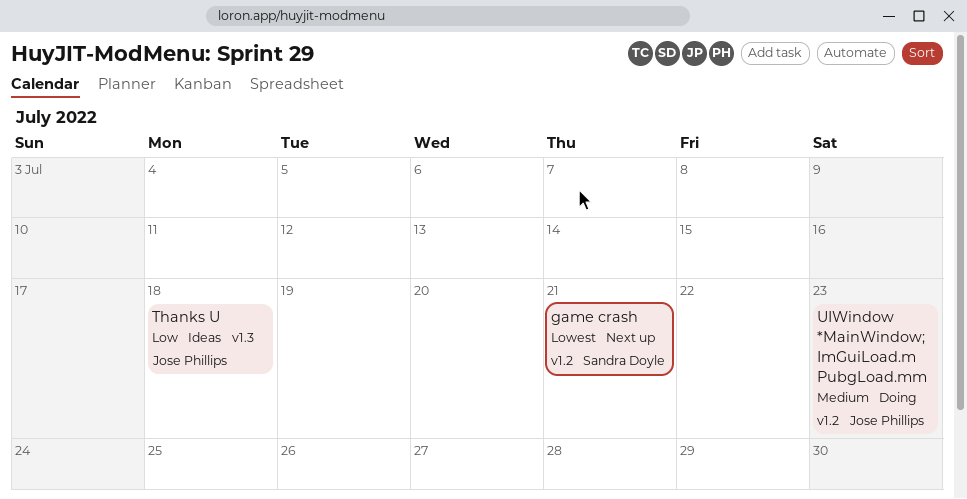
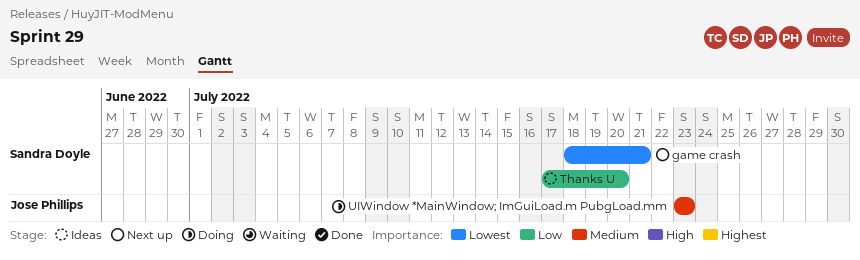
Thanks U, owner: Jose Phillips -> Sandra Doyle
Thanks U, due: Jul 18 -> Jul 20

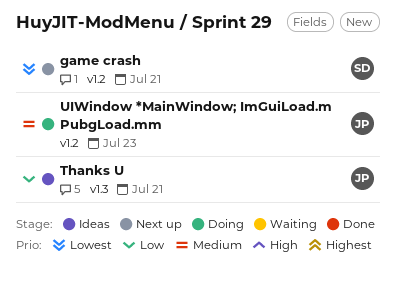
Thanks U, owner: Sandra Doyle -> Jose Phillips
Thanks U, due: Jul 20 -> Jul 21

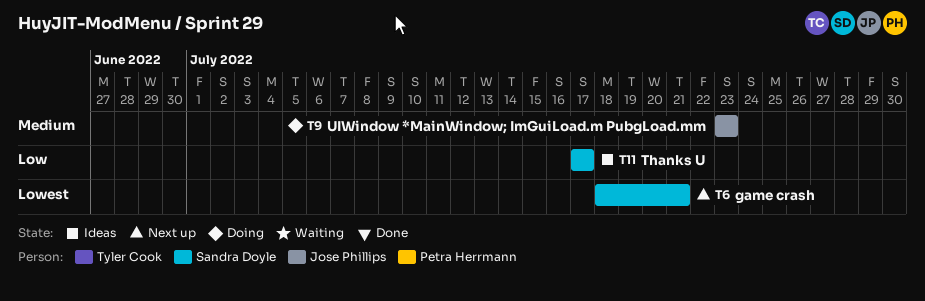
Thanks U, owner: Jose Phillips -> Sandra Doyle
Thanks U, due: Jul 21 -> Jul 17

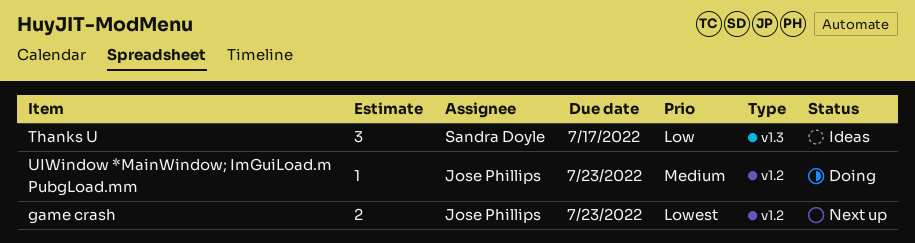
game crash, owner: Sandra Doyle -> Jose Phillips
game crash, due: Jul 21 -> Jul 23

